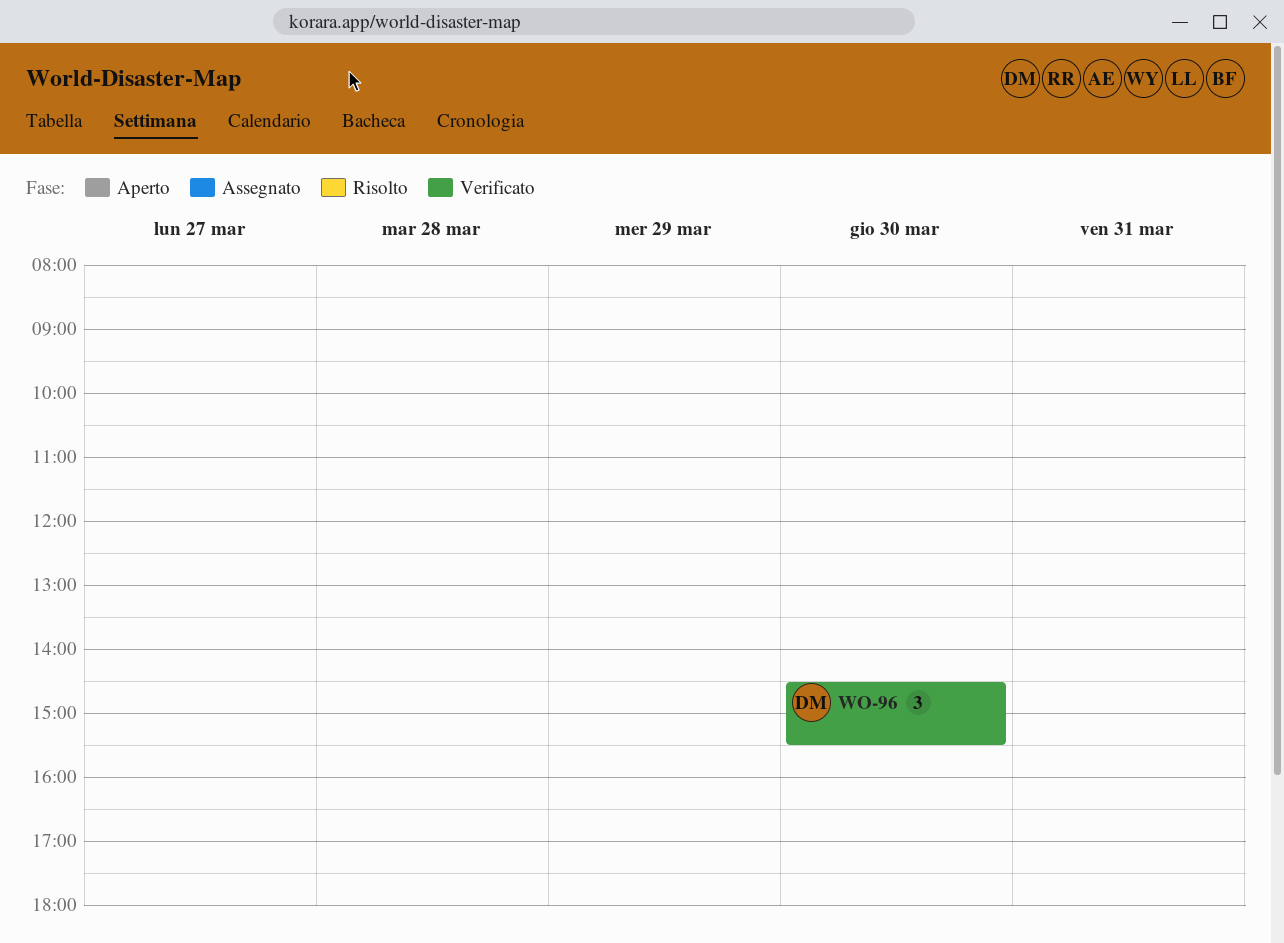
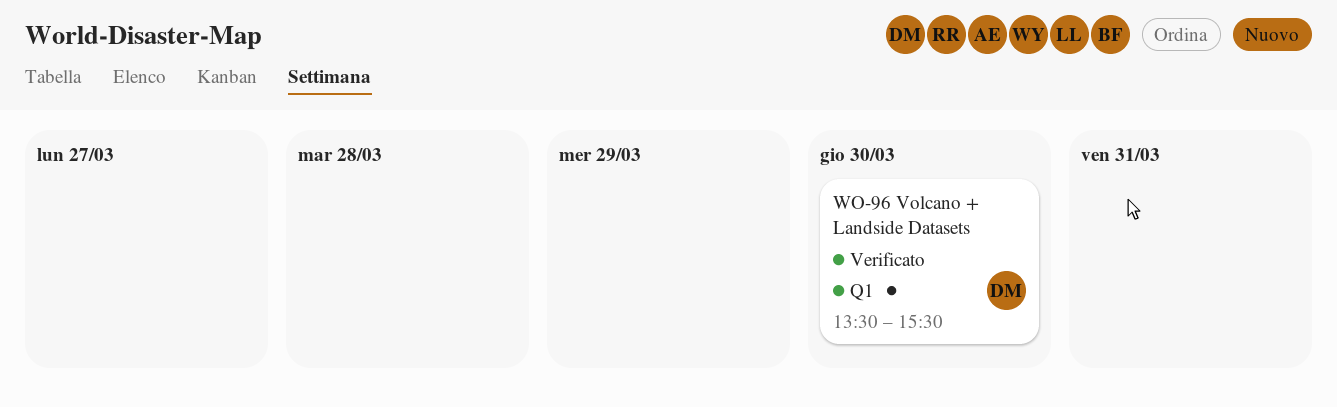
WO-96, estimate: 3 -> 1
WO-96, begins: 14:30 -> 13:30

